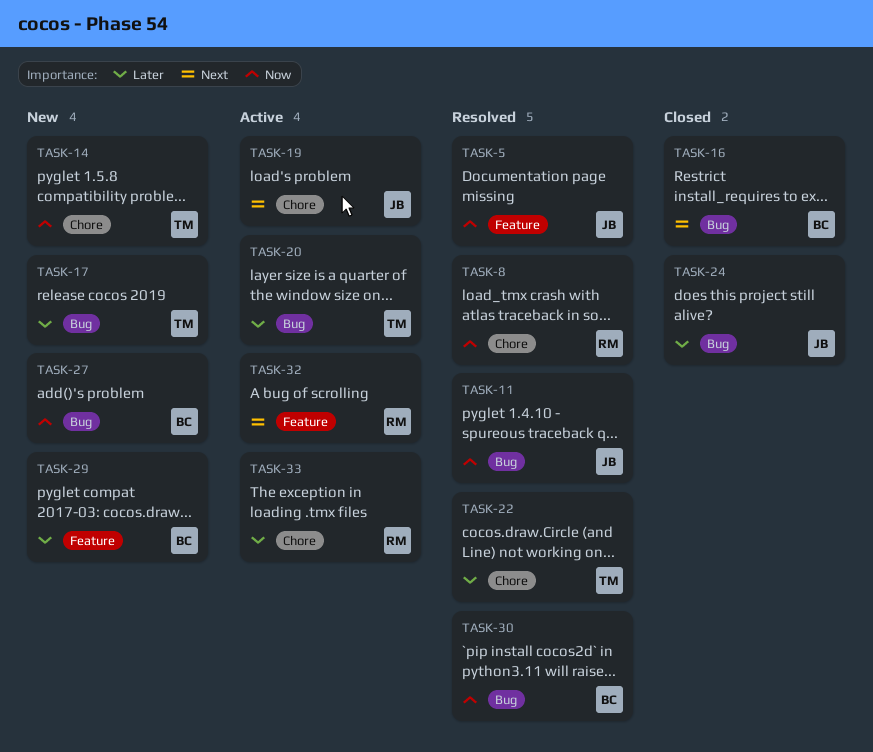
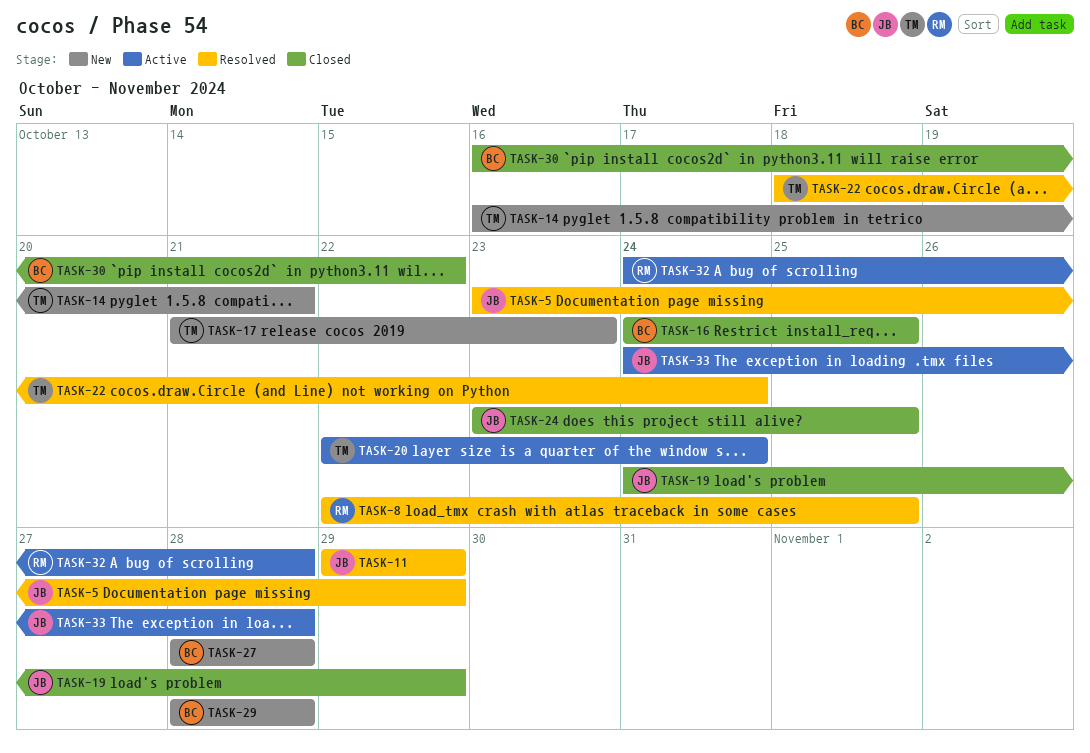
TASK-19, status: Active -> Closed
TASK-30, status: Resolved -> Closed
TASK-33, owner: RM -> JB

